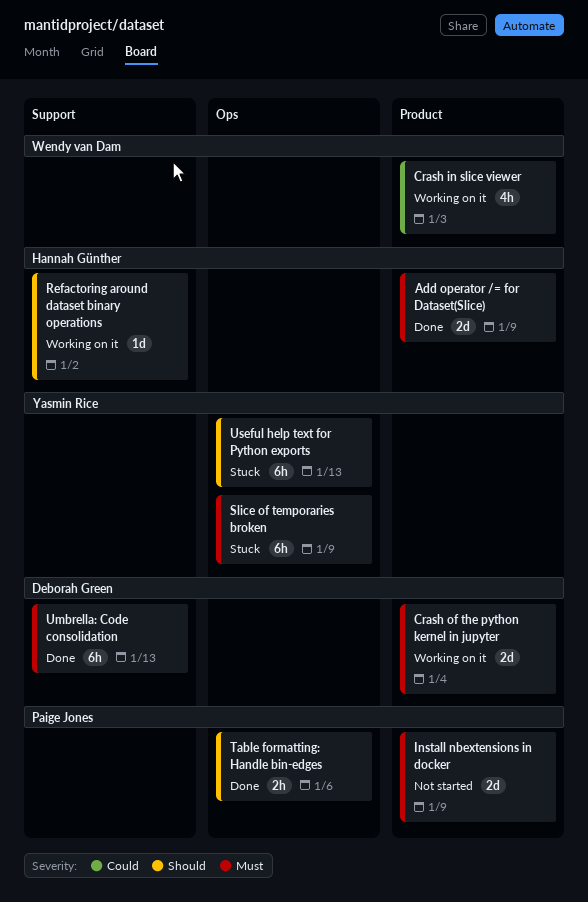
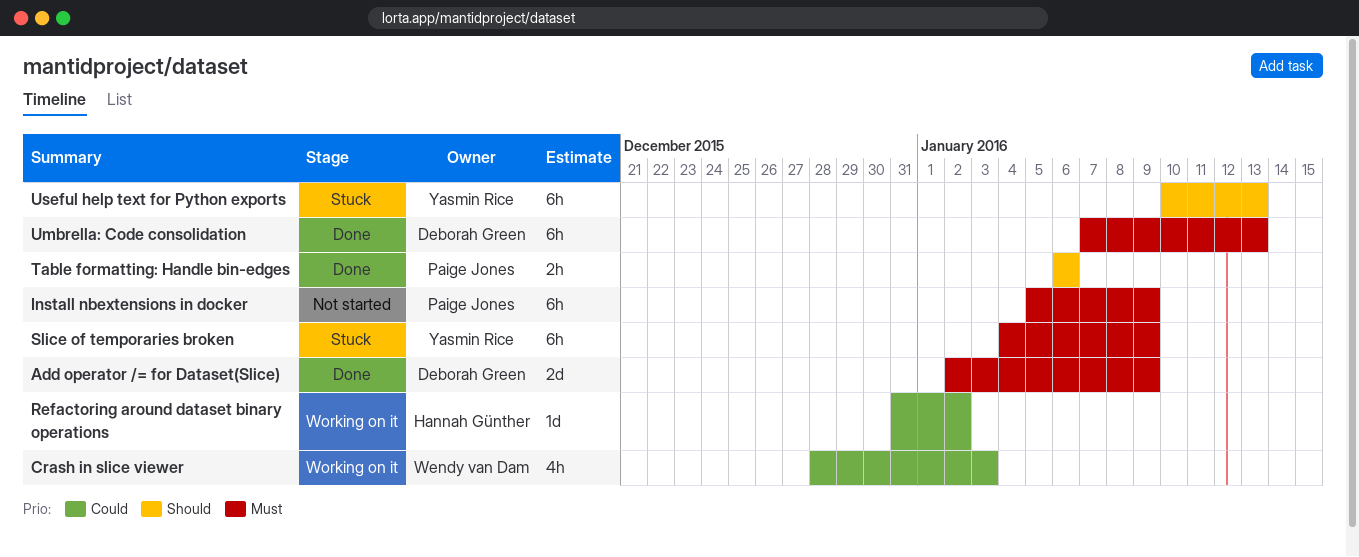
Add operator /= for Dataset(Slice), owner: Hannah Günther -> Deborah Green
Crash of the python kernel in jupyter: present -> none
Install nbextensions in docker, estimate: 2d -> 6h
Refactoring around dataset binary operations, priority: Should -> Could

